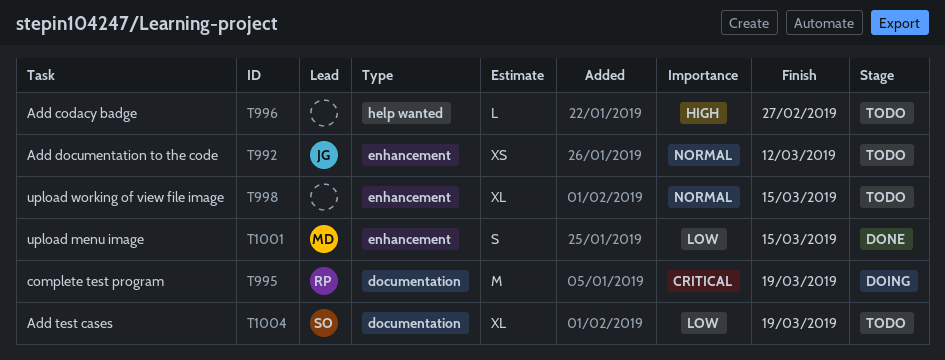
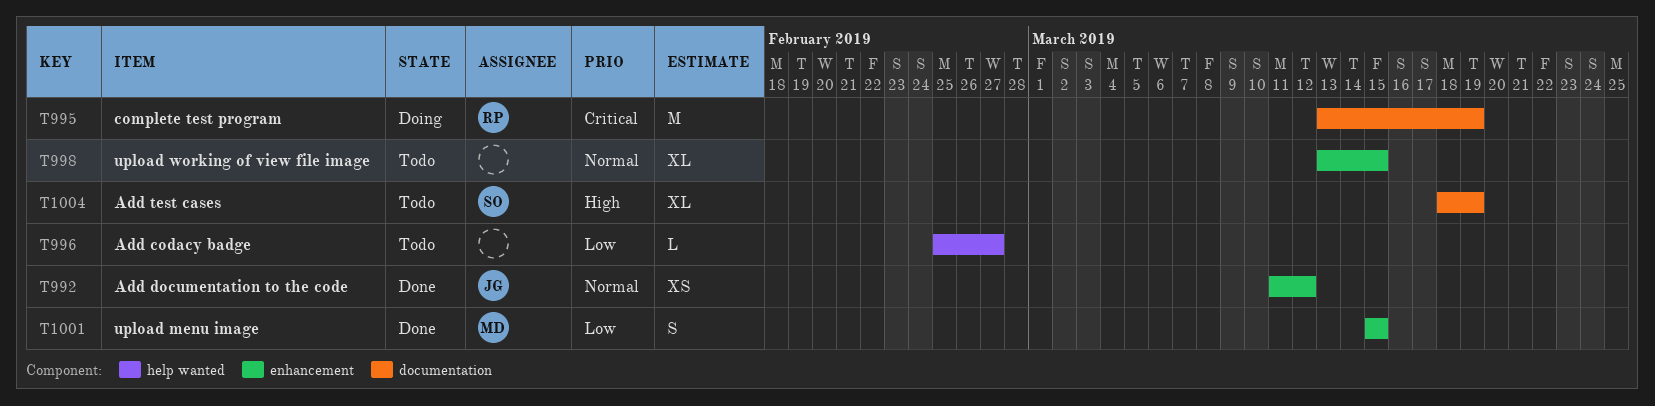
T992, status: Todo -> Done
T996, priority: High -> Low
T1004, priority: Low -> High

